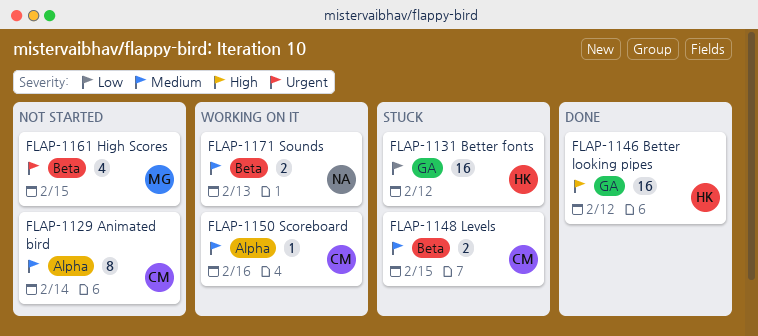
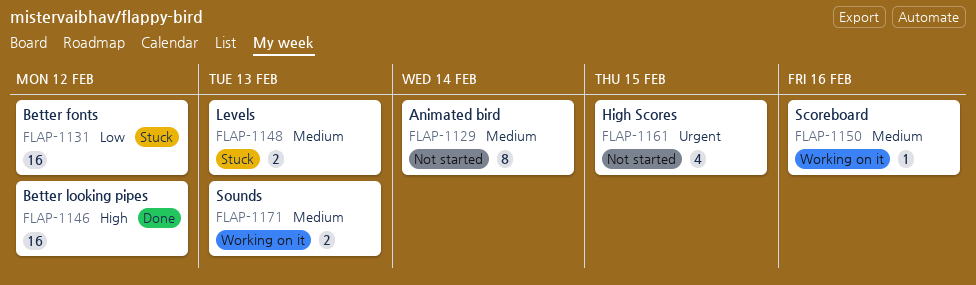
FLAP-1148, due: Feb 15 -> Feb 13

